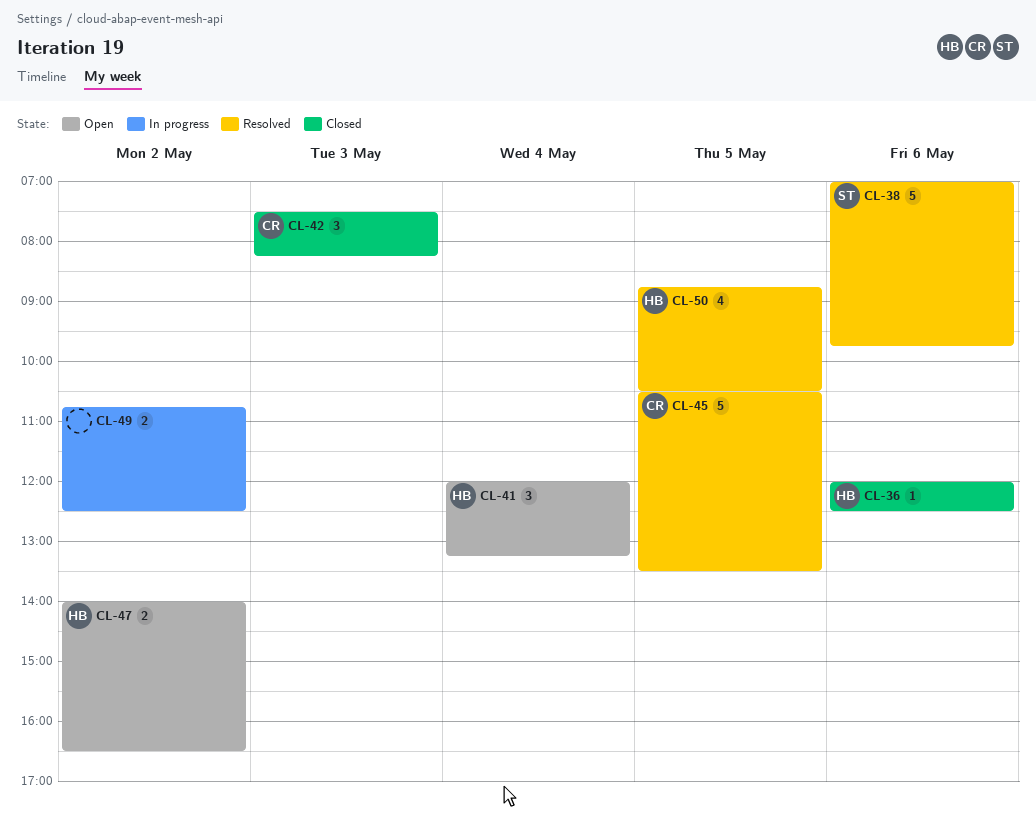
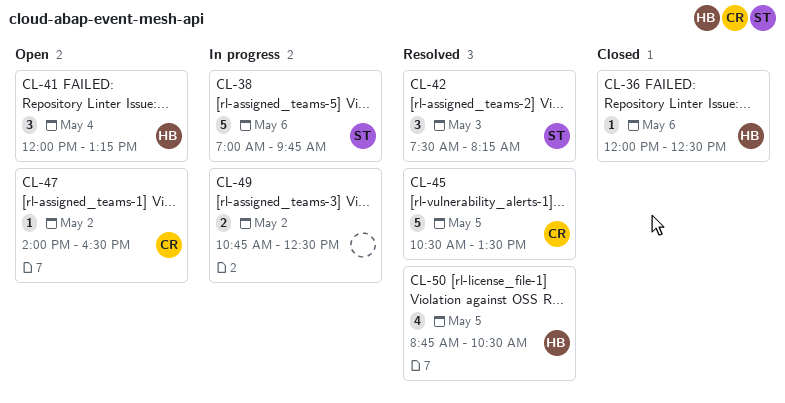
CL-38, status: Resolved -> In progress
CL-42, status: Closed -> Resolved
CL-42, owner: CR -> ST
CL-47, owner: HB -> CR
CL-47, estimate: 2 -> 1

